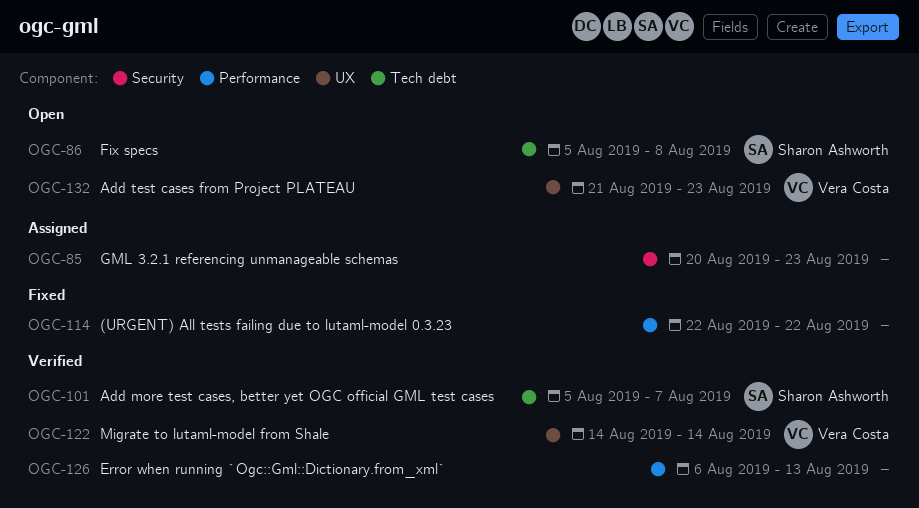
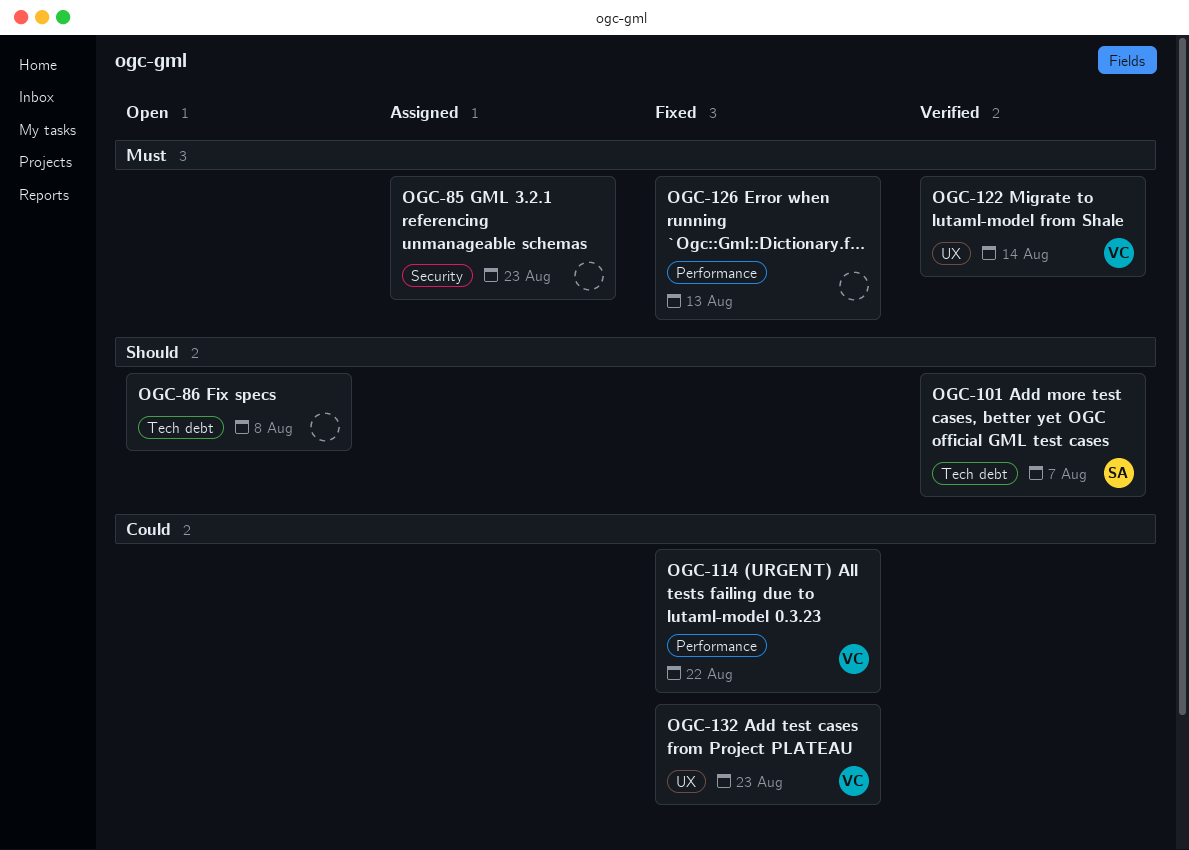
OGC-86, owner: Sharon Ashworth -> none
OGC-114, owner: none -> Vera Costa
OGC-126, status: Verified -> Fixed
OGC-132, status: Open -> Fixed

